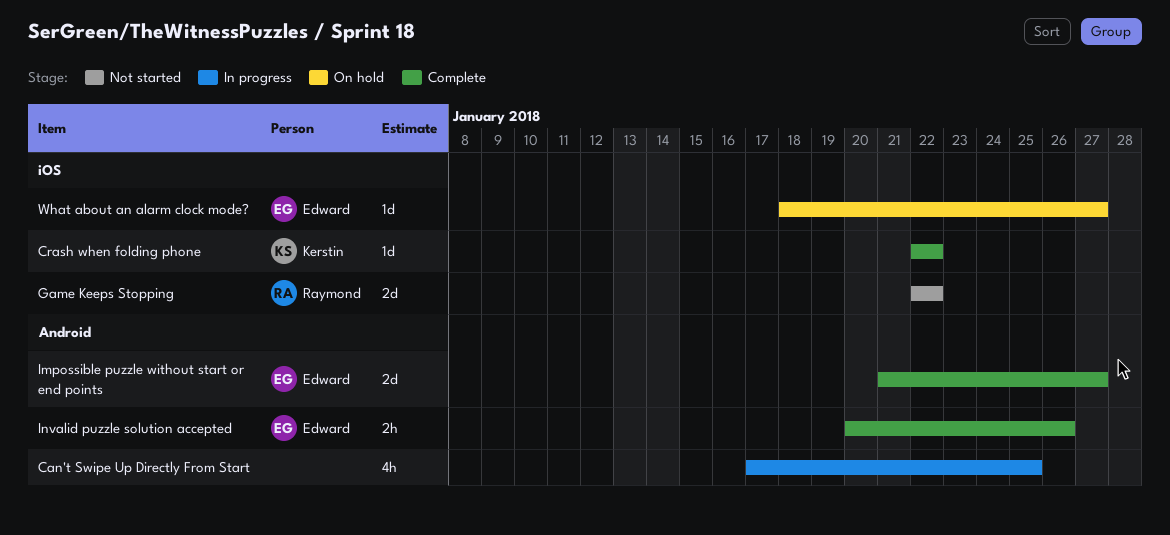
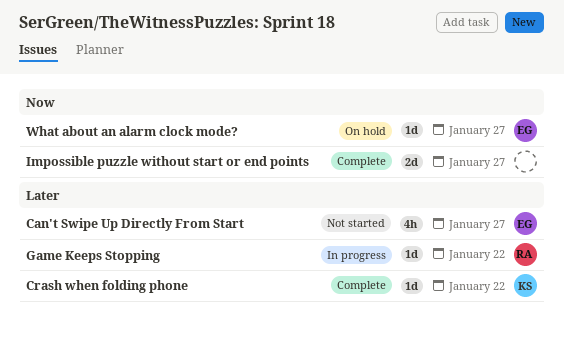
Can't Swipe Up Directly From Start, status: In progress -> Not started
Can't Swipe Up Directly From Start, owner: none -> Edward
Can't Swipe Up Directly From Start, due: Jan 25 -> Jan 27
Game Keeps Stopping, status: Not started -> In progress
Game Keeps Stopping, estimate: 2d -> 1d
Impossible puzzle without start or end points, owner: Edward -> none
Invalid puzzle solution accepted: present -> none

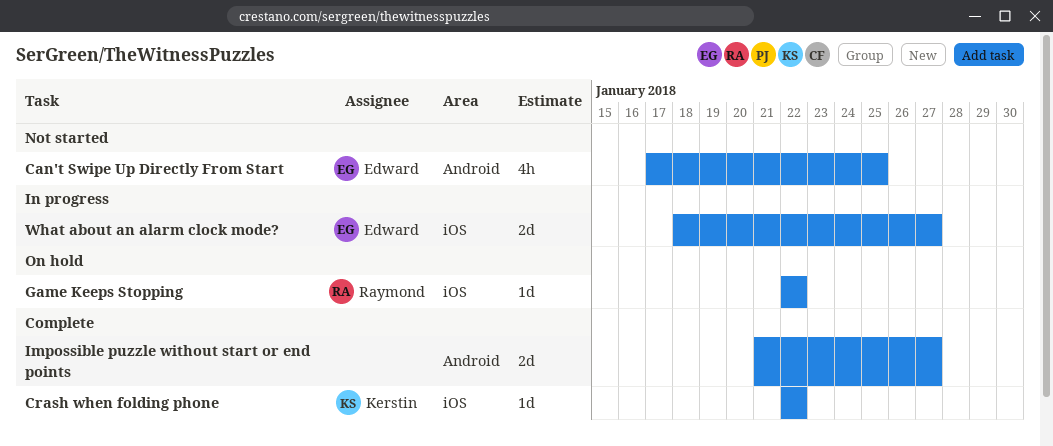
Can't Swipe Up Directly From Start, due: Jan 27 -> Jan 25
Game Keeps Stopping, status: In progress -> On hold
What about an alarm clock mode?, status: On hold -> In progress
What about an alarm clock mode?, estimate: 1d -> 2d

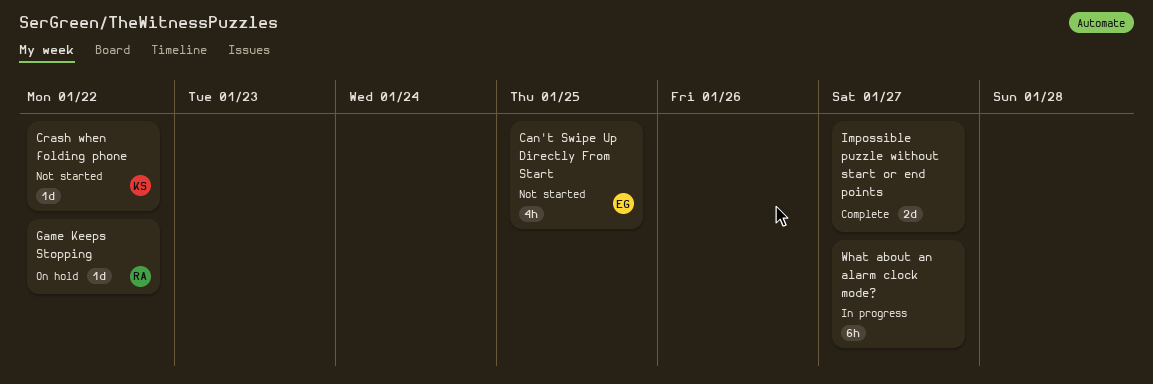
Crash when folding phone, status: Complete -> Not started
What about an alarm clock mode?, owner: Edward -> none
What about an alarm clock mode?, estimate: 2d -> 6h

